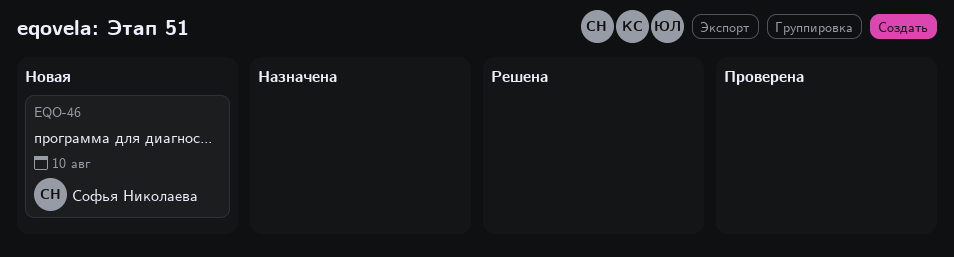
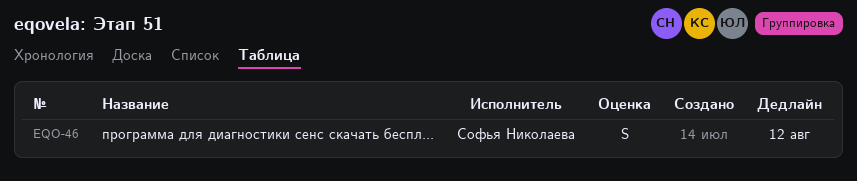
EQO-46, due: Aug 10 -> Aug 12

